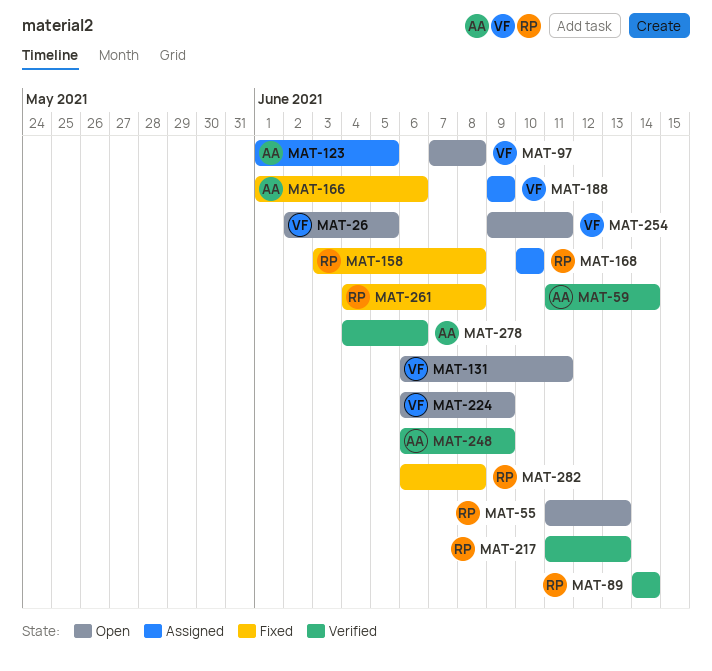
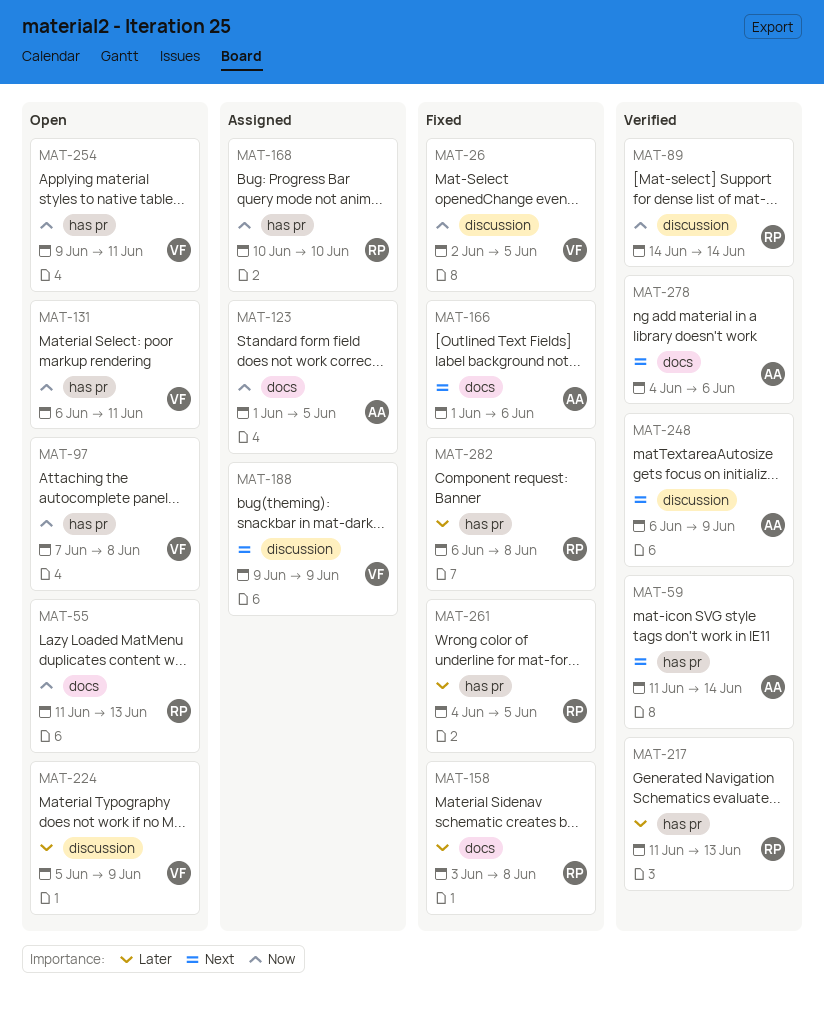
MAT-26, status: Open -> Fixed
MAT-224, start: Jun 6 -> Jun 5
MAT-261, due: Jun 8 -> Jun 5

